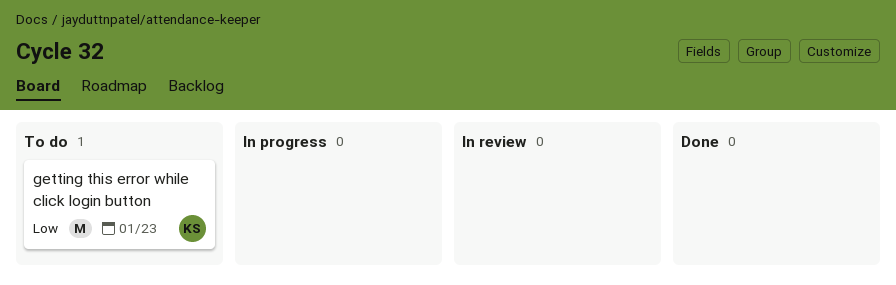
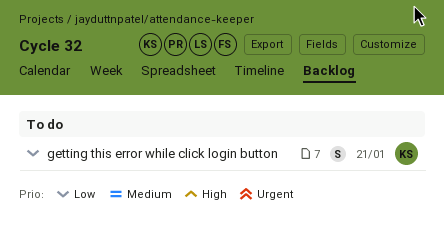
getting this error while click login button, estimate: M -> S
getting this error while click login button, due: Jan 23 -> Jan 21

